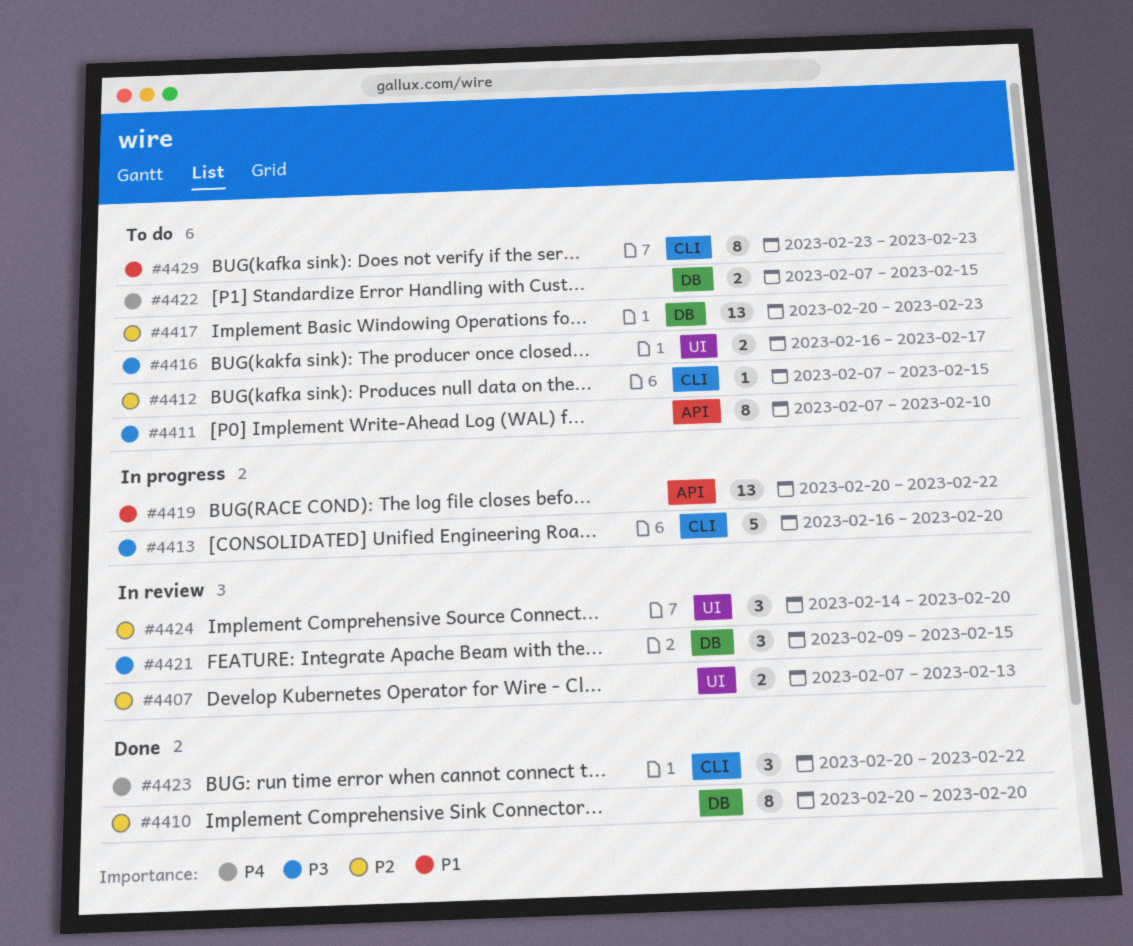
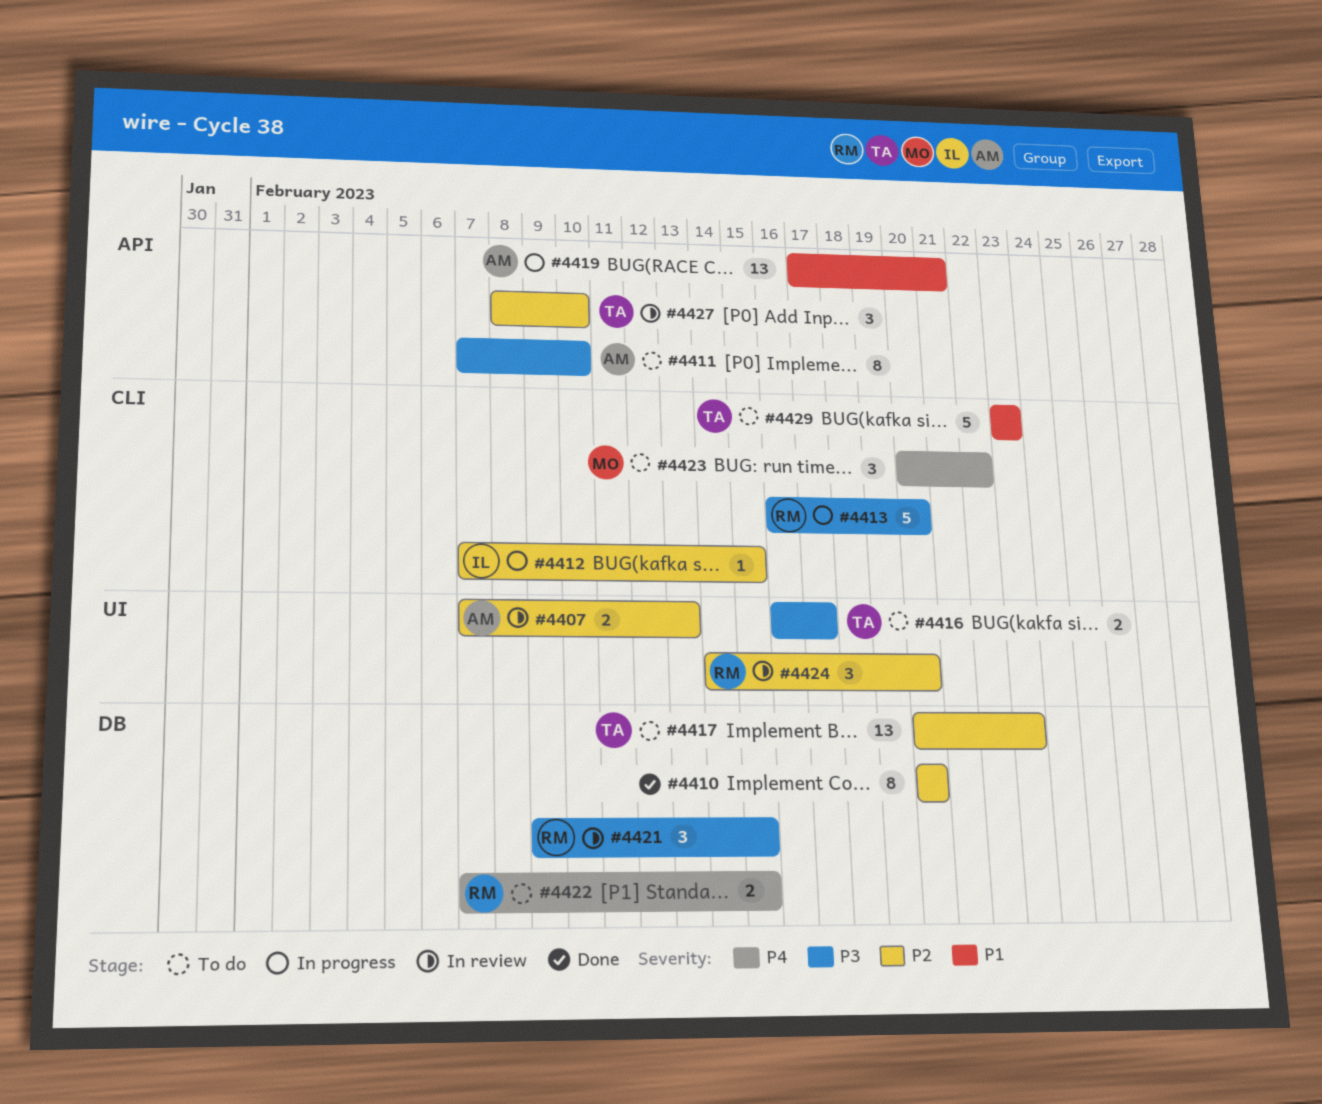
#4412, status: To do -> In progress
#4419, start: Feb 20 -> Feb 17
#4419, due: Feb 22 -> Feb 21
#4423, status: Done -> To do
#4427: none -> present
#4429, estimate: 8 -> 5

